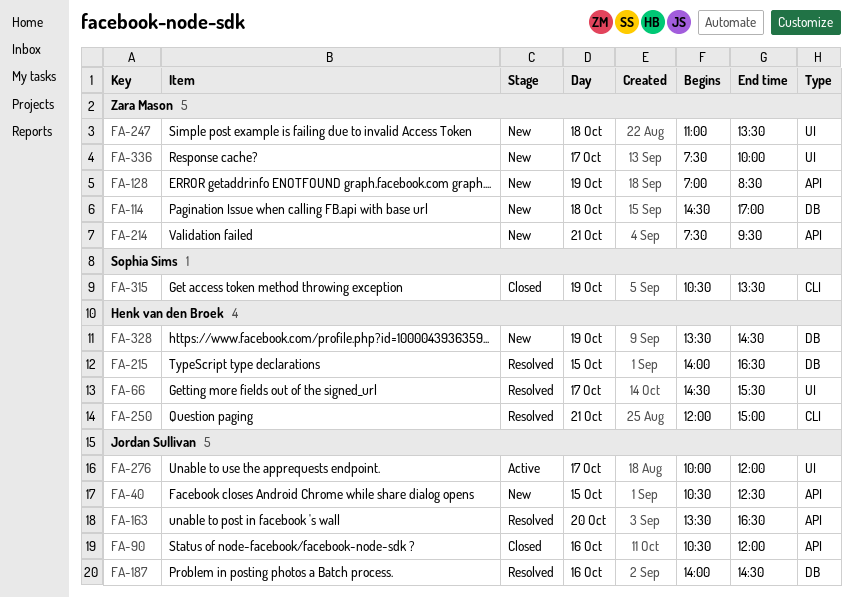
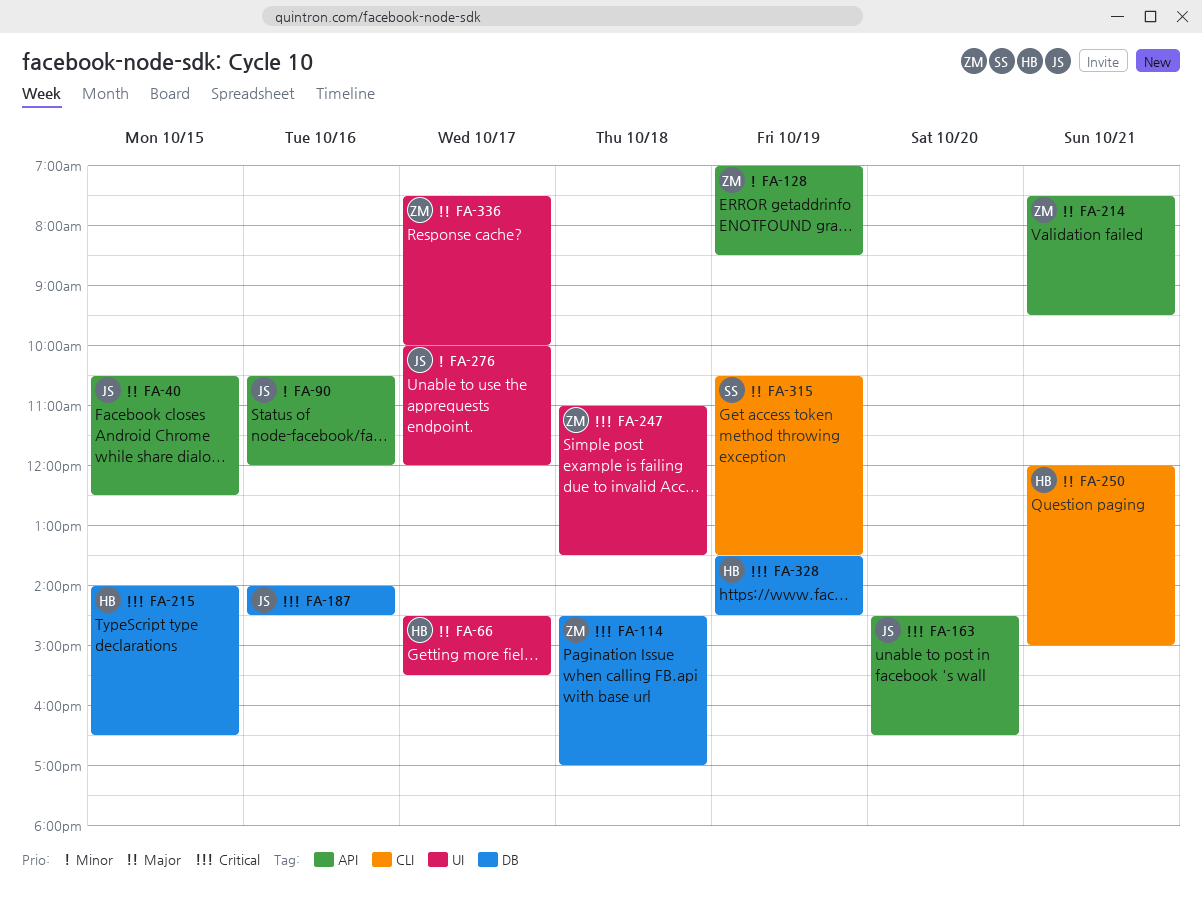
FA-163, begins: 13:30 -> 14:30

